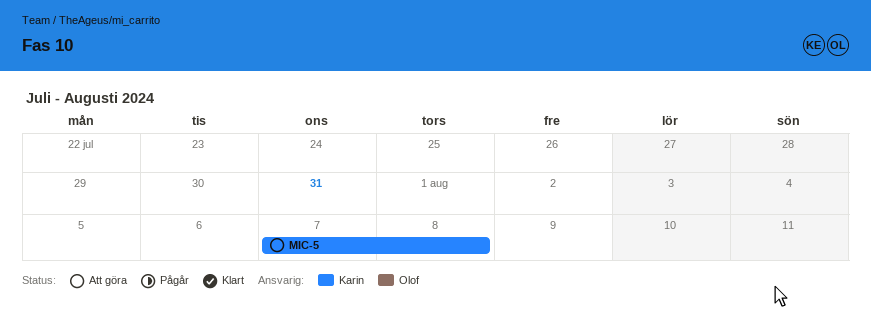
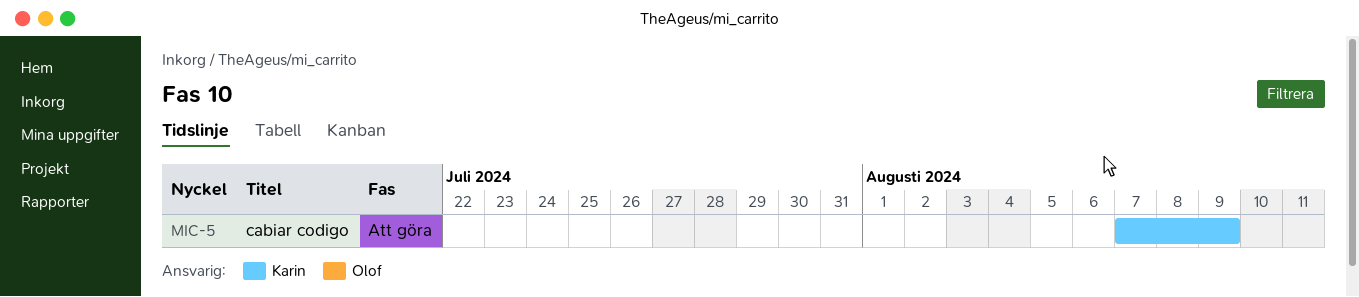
MIC-5, due: Aug 8 -> Aug 9

